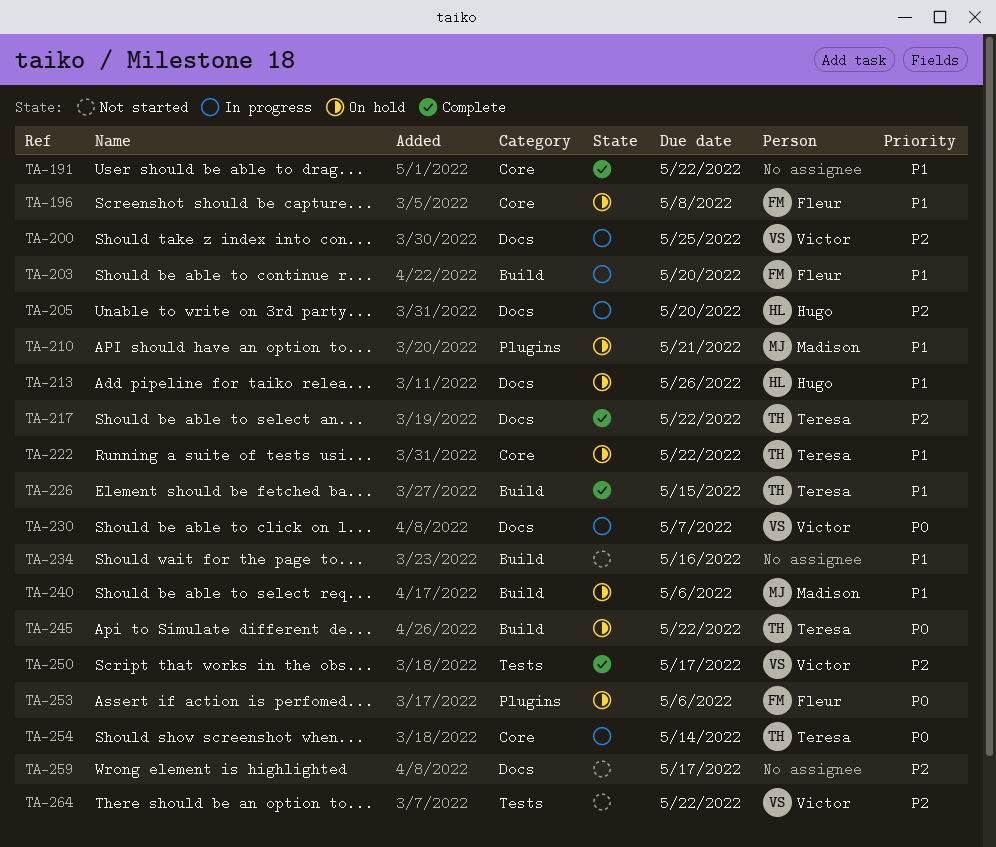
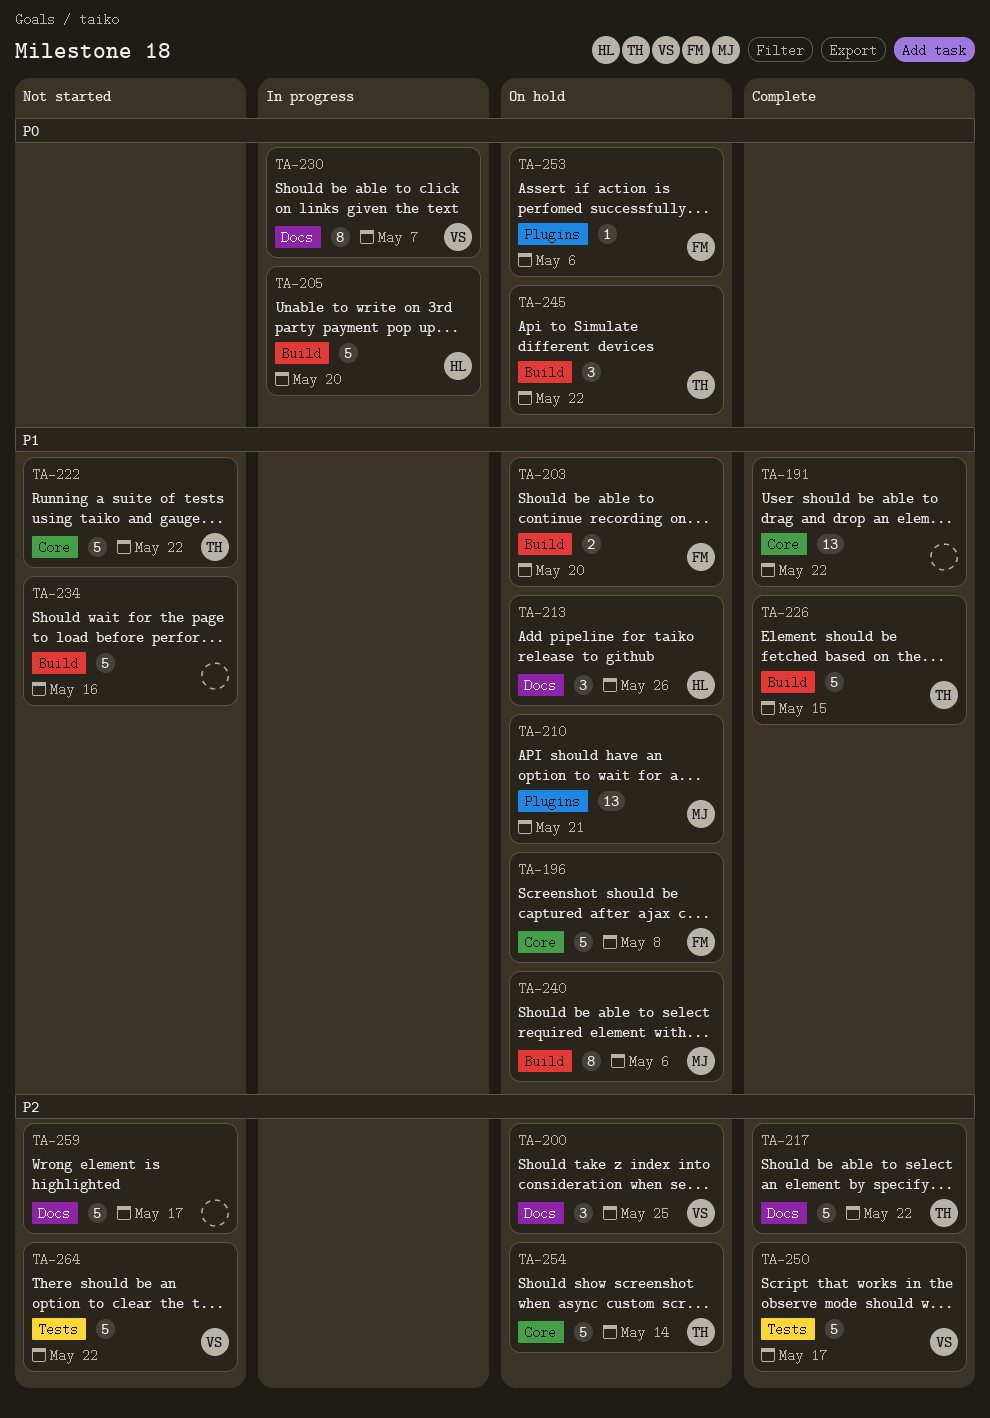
TA-200, status: In progress -> On hold
TA-203, status: In progress -> On hold
TA-205, priority: P2 -> P0
TA-205, label: Docs -> Build
TA-222, status: On hold -> Not started
TA-254, status: In progress -> On hold
TA-254, priority: P0 -> P2

